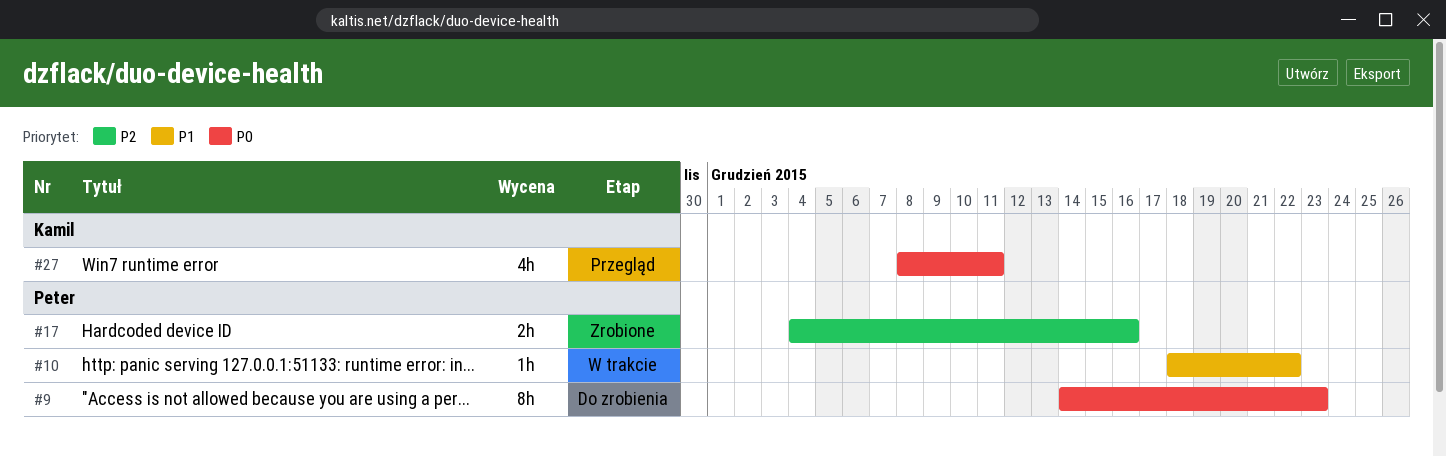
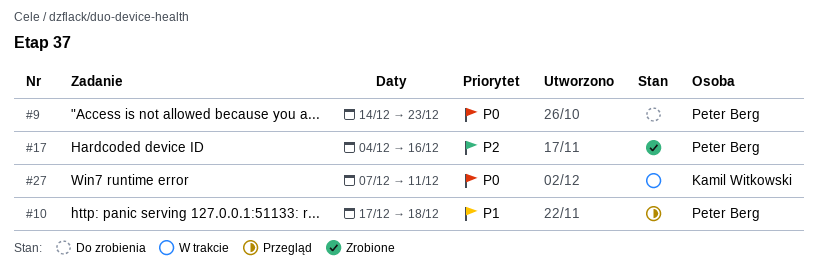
#10, status: W trakcie -> Przegląd
#10, start: Dec 18 -> Dec 17
#10, due: Dec 22 -> Dec 18
#27, status: Przegląd -> W trakcie
#27, start: Dec 8 -> Dec 7

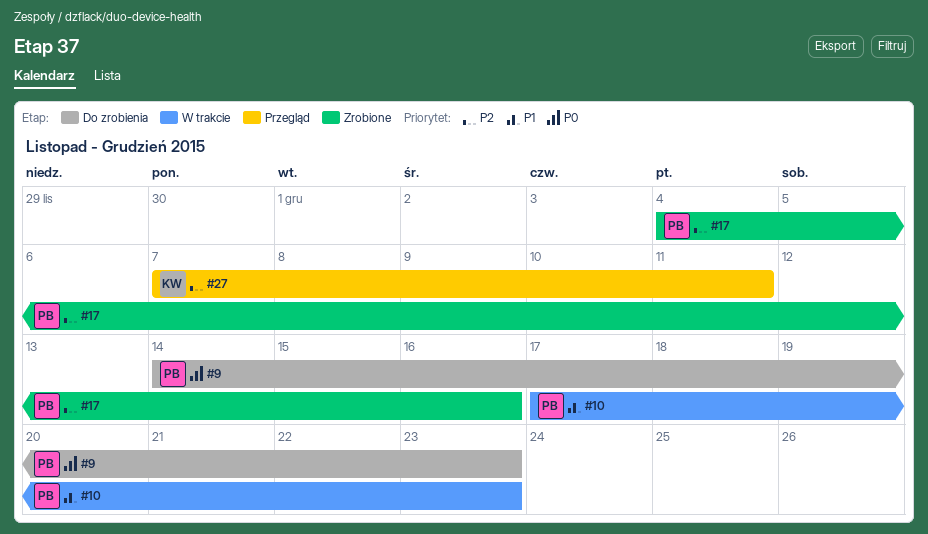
#10, status: Przegląd -> W trakcie
#10, due: Dec 18 -> Dec 23
#27, status: W trakcie -> Przegląd
#27, priority: P0 -> P2

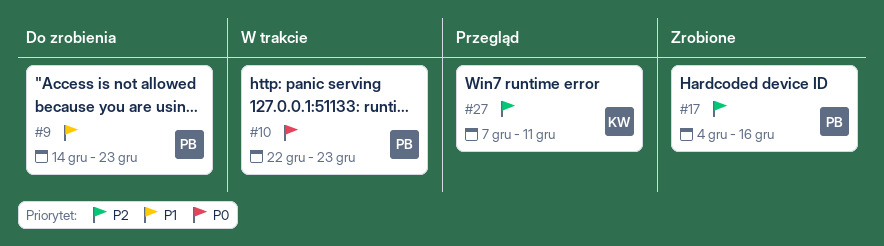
#9, priority: P0 -> P1
#10, priority: P1 -> P0
#10, start: Dec 17 -> Dec 22

